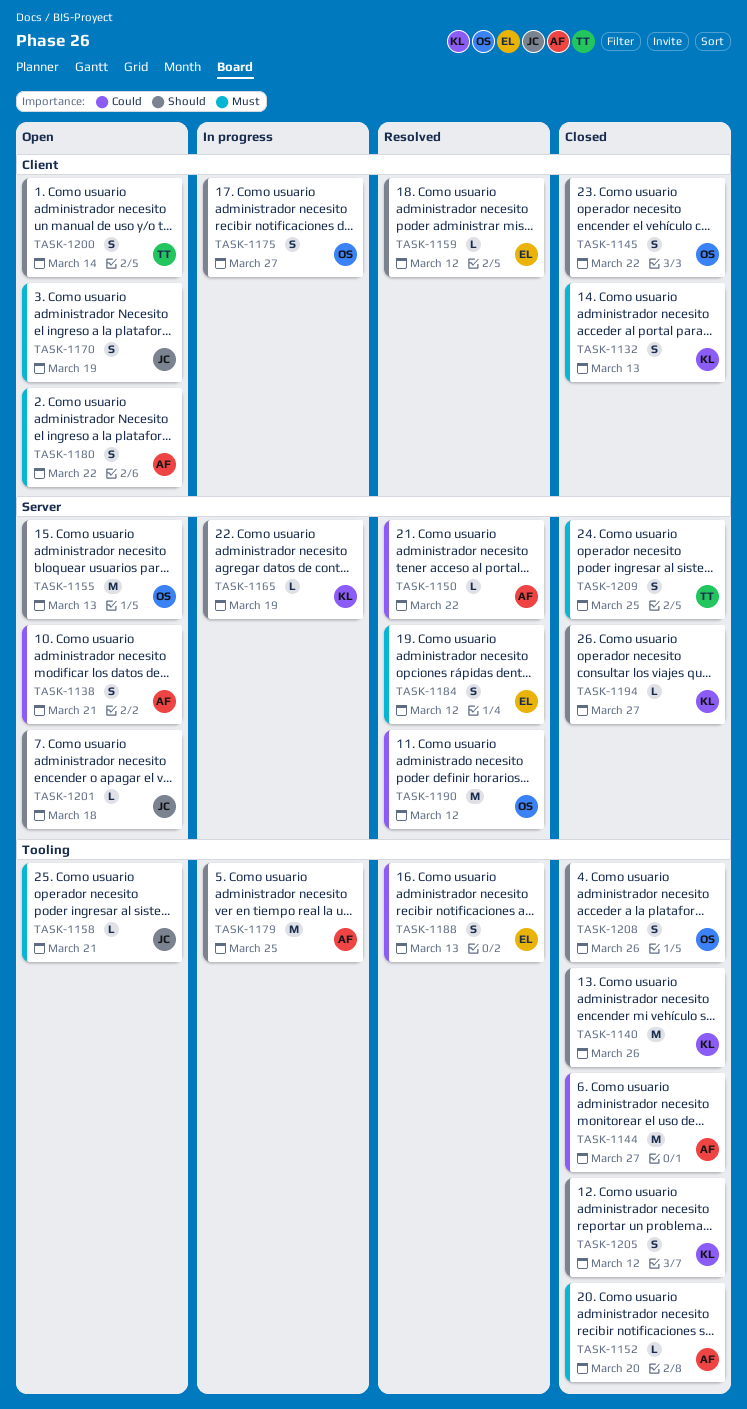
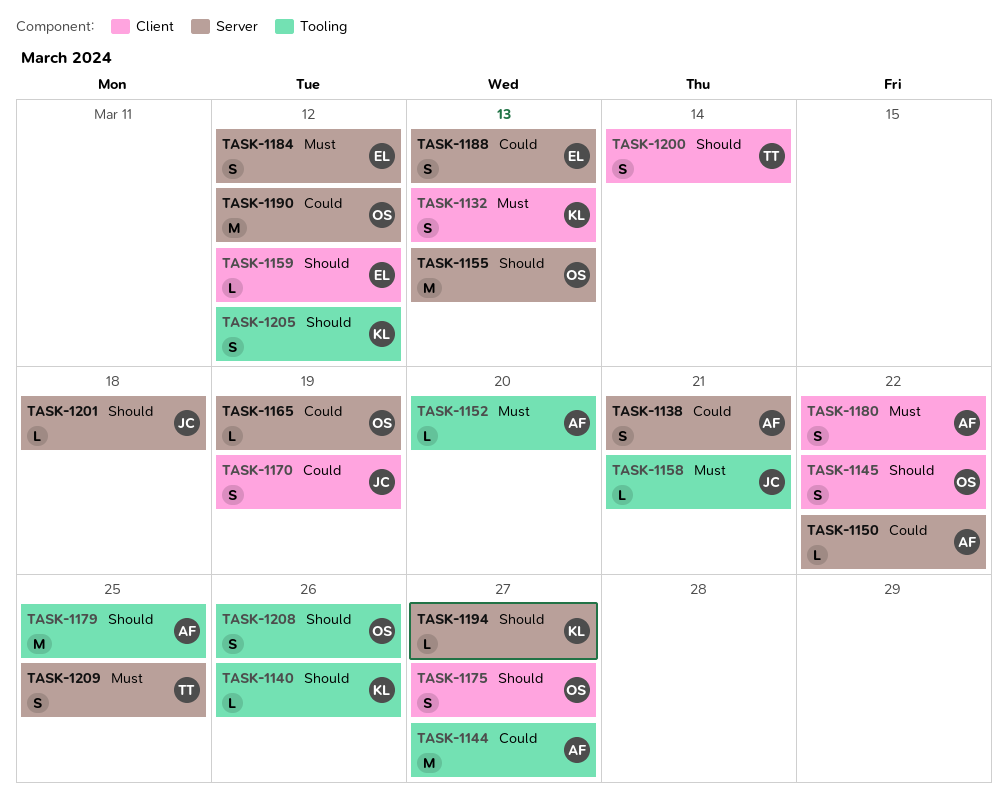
TASK-1140, estimate: M -> L
TASK-1165, owner: KL -> OS
TASK-1165, priority: Should -> Could
TASK-1170, priority: Must -> Could
TASK-1188, label: Tooling -> Server

